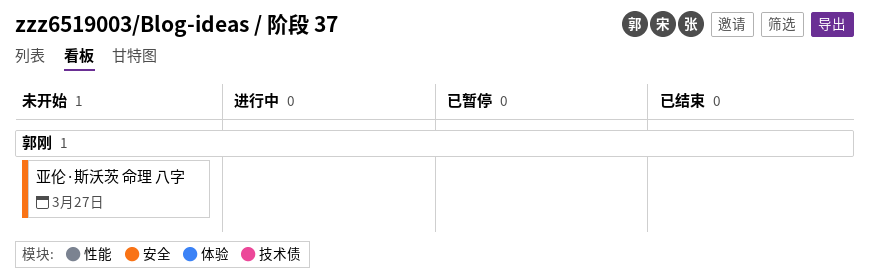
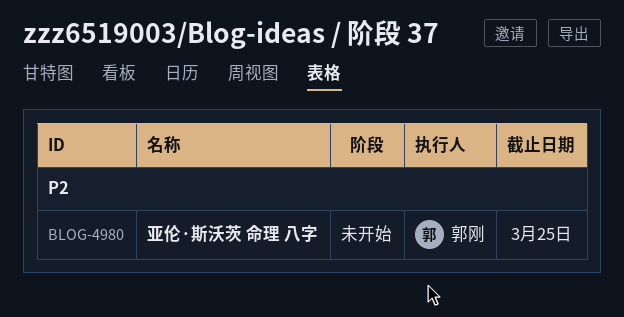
亚伦·斯沃茨 命理 八字, due: Mar 27 -> Mar 25

